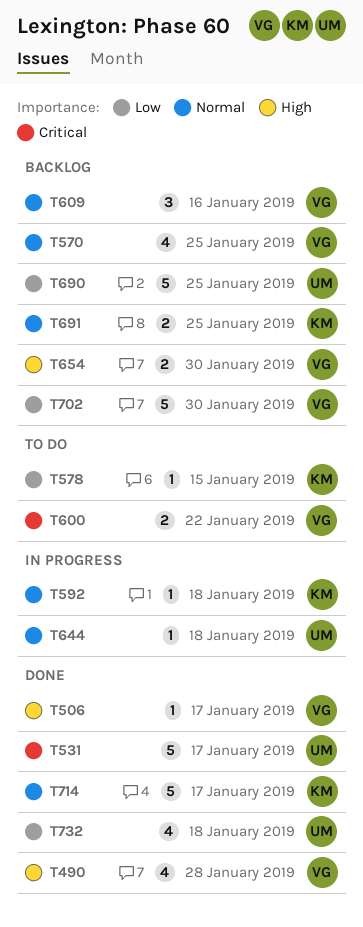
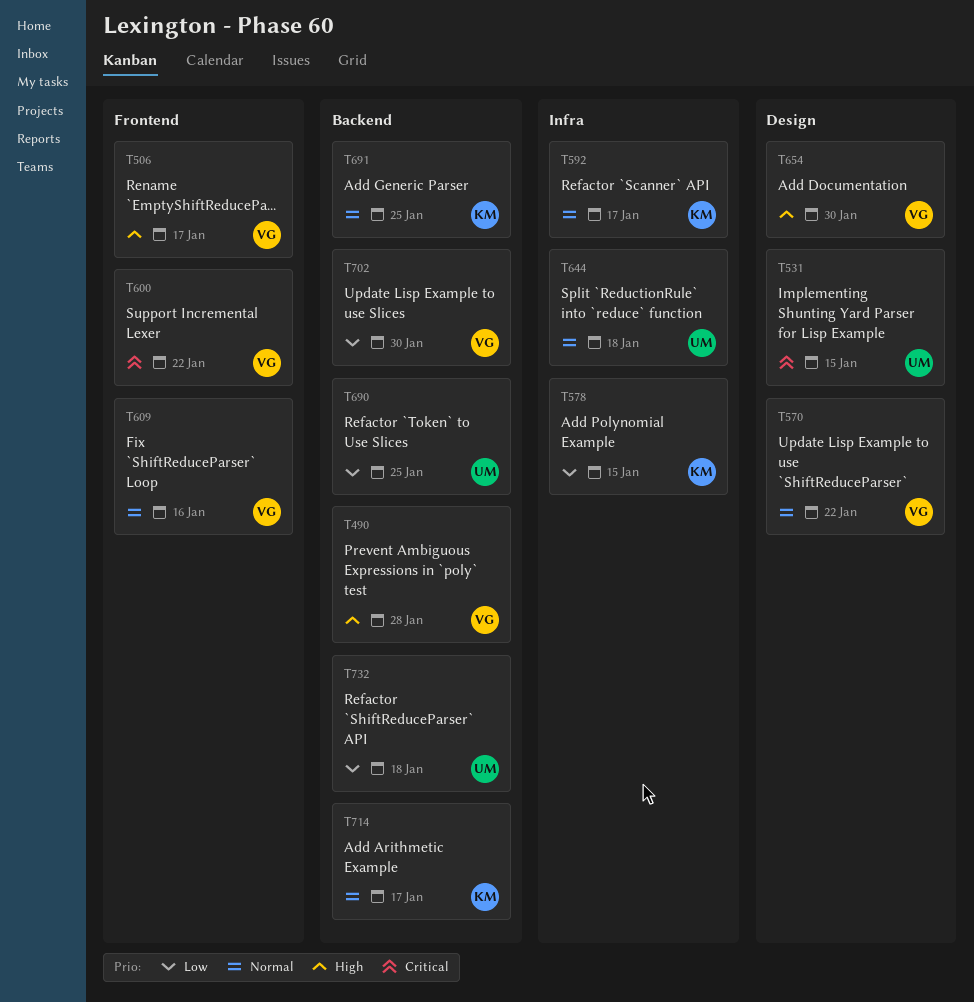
T531, due: Jan 17 -> Jan 15
T570, due: Jan 25 -> Jan 22
T592, due: Jan 18 -> Jan 17

